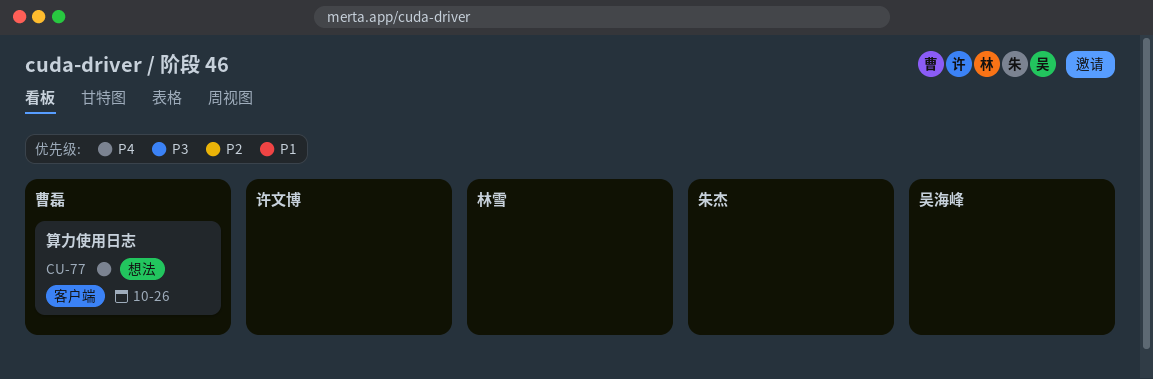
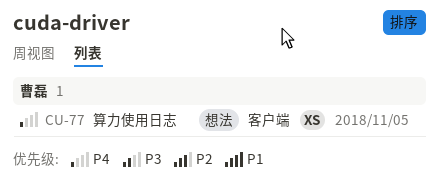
CU-77, due: Oct 26 -> Nov 5

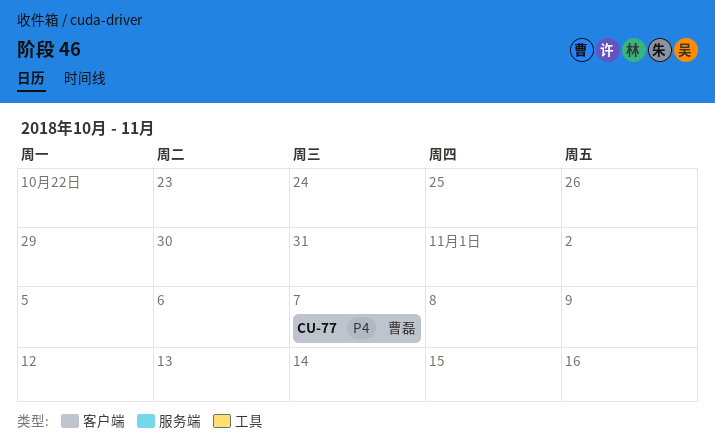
CU-77, due: Nov 5 -> Nov 7

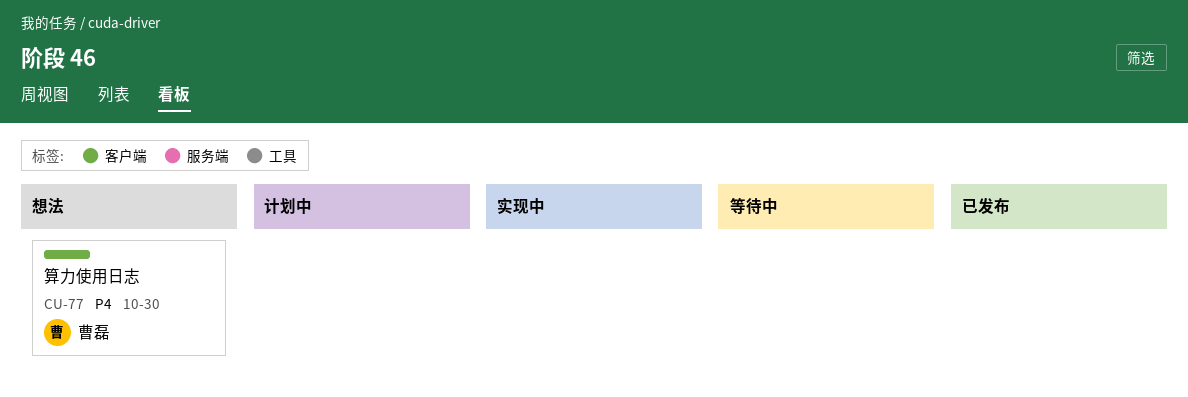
CU-77, due: Nov 7 -> Oct 30

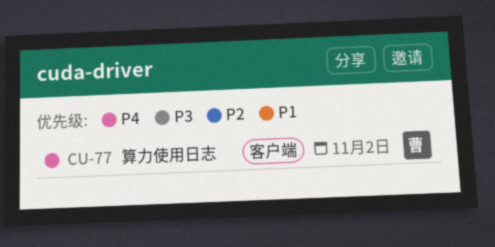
CU-77, due: Oct 30 -> Nov 2

